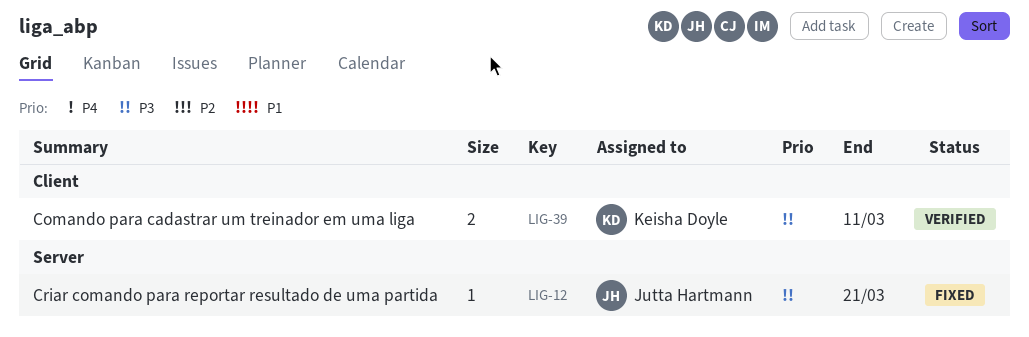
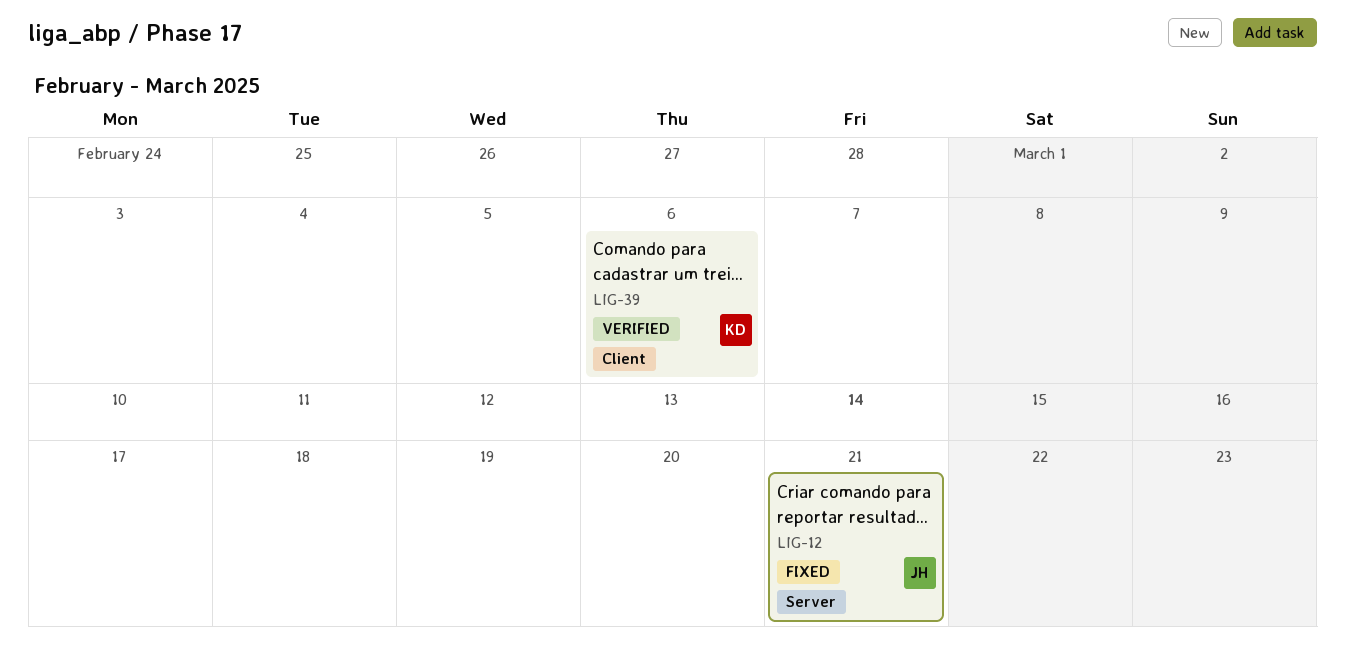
LIG-39, due: Mar 11 -> Mar 6

